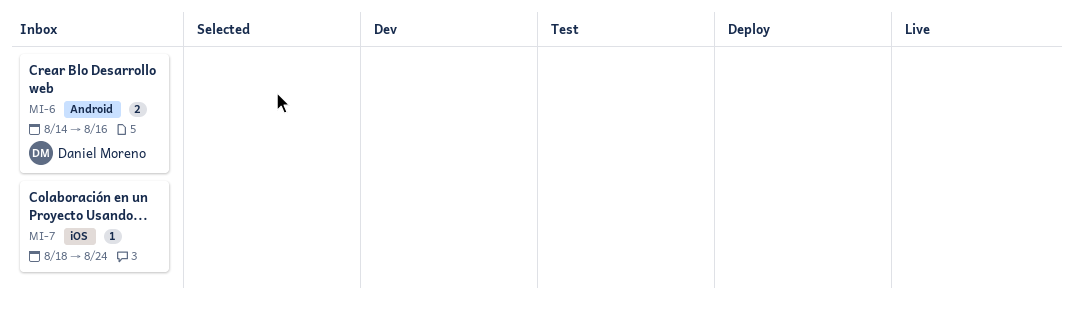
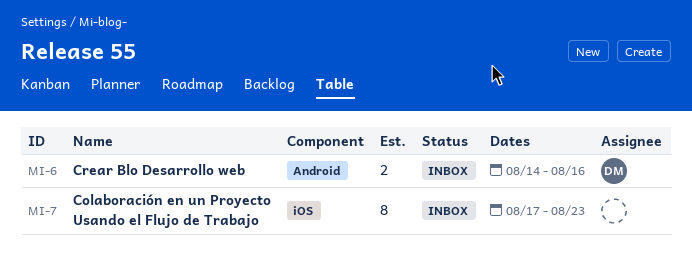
MI-7, estimate: 1 -> 8
MI-7, start: Aug 18 -> Aug 17
MI-7, due: Aug 24 -> Aug 23

